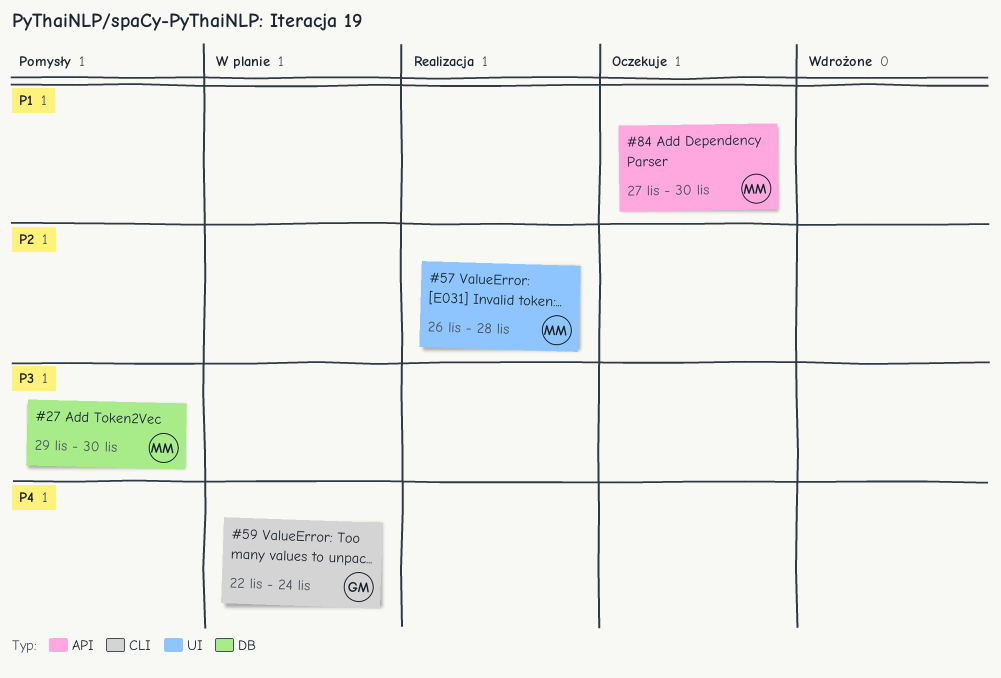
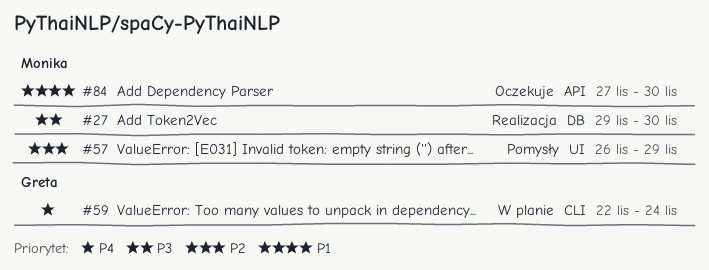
#27, status: Pomysły -> Realizacja
#57, status: Realizacja -> Pomysły
#57, due: Nov 28 -> Nov 29

